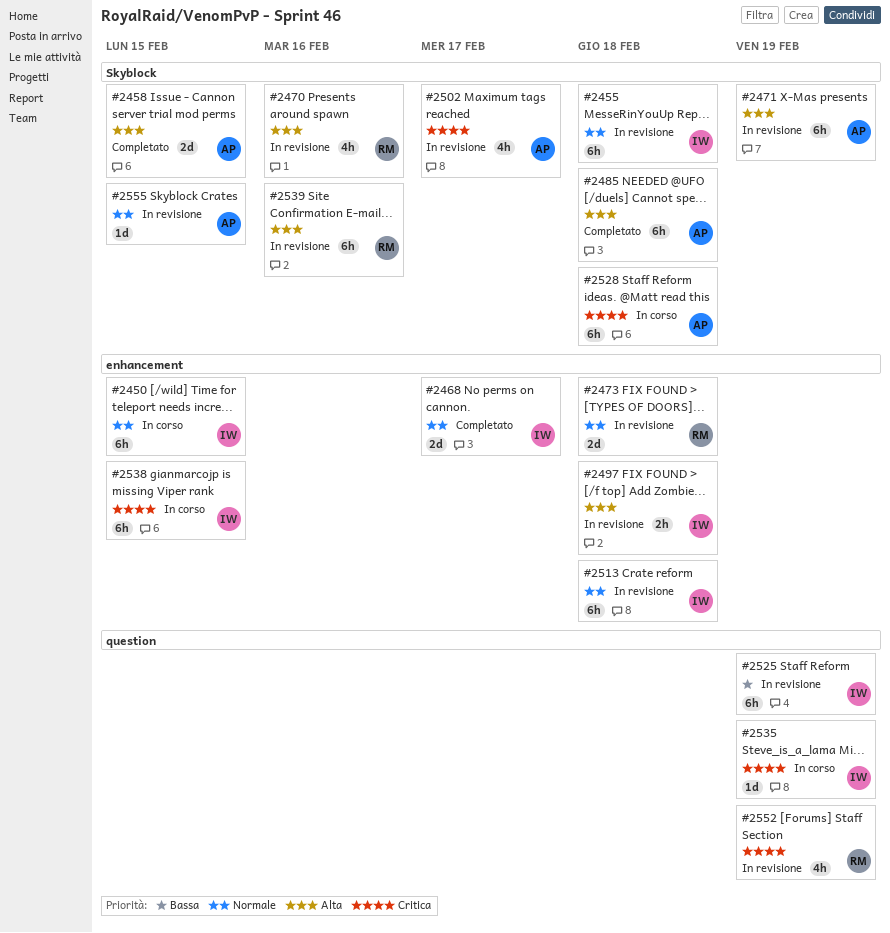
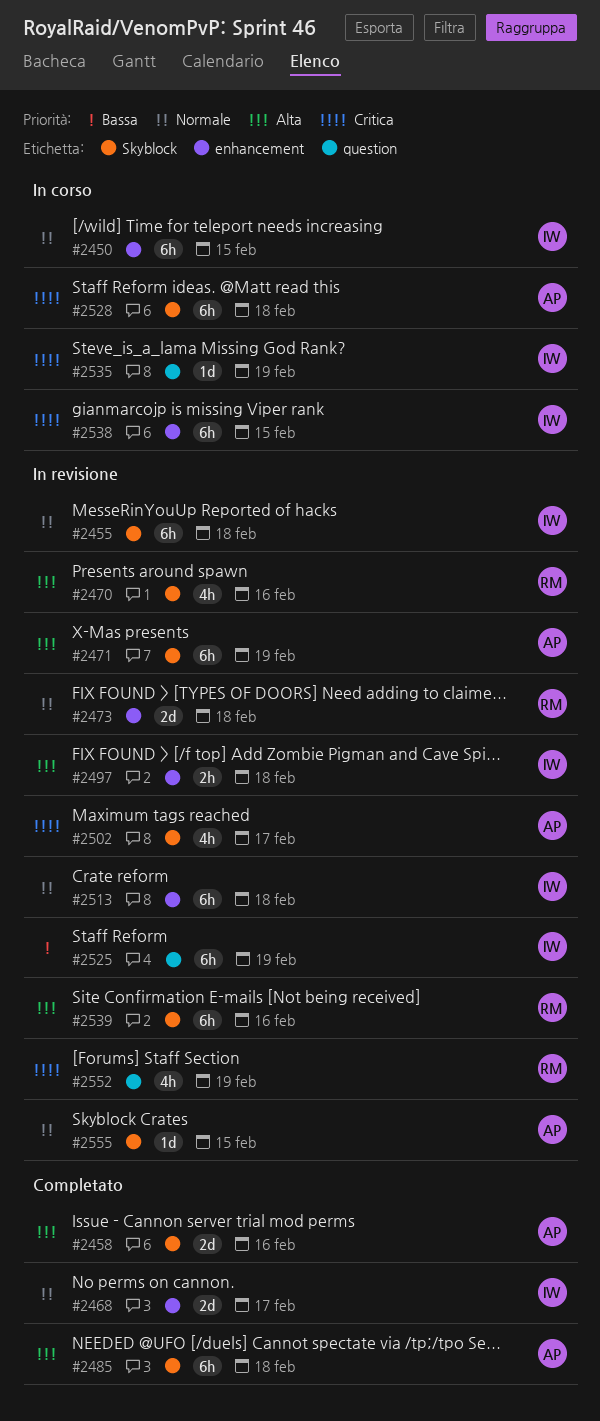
#2458, due: Feb 15 -> Feb 16

